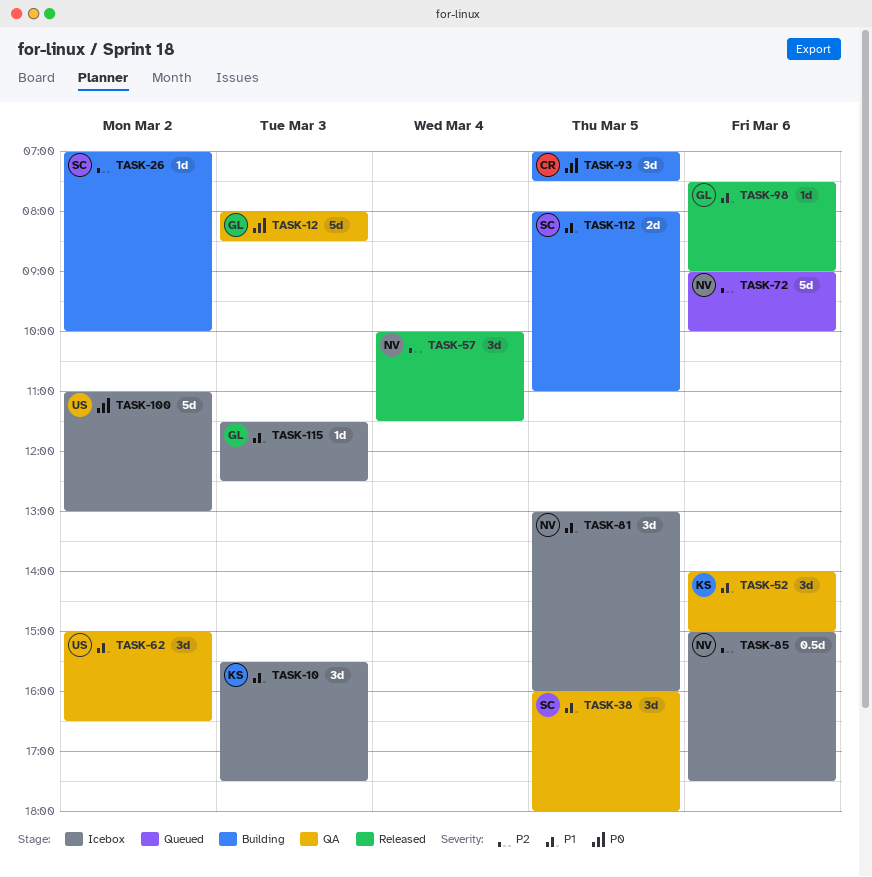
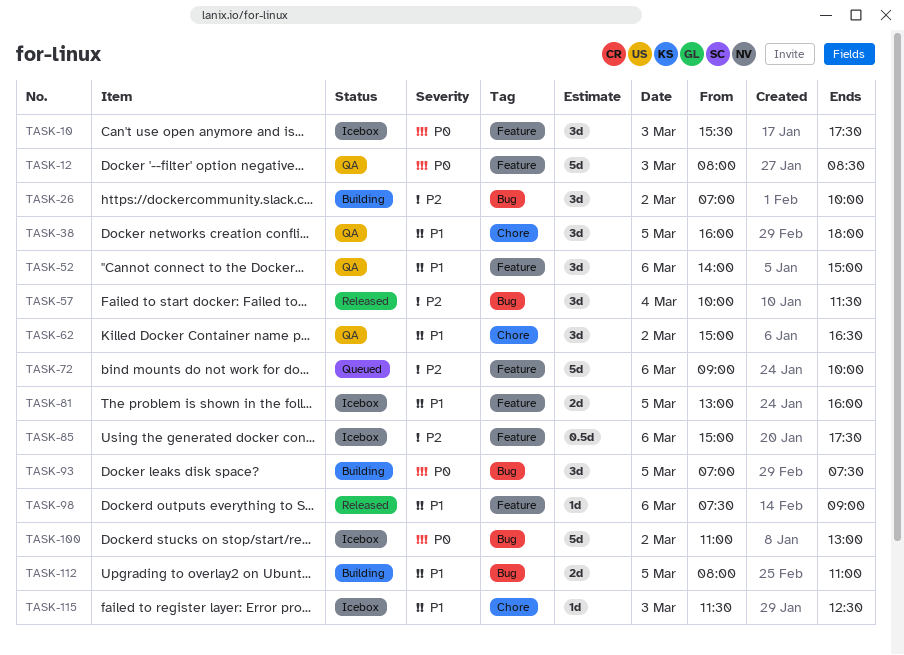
TASK-10, priority: P1 -> P0
TASK-26, estimate: 1d -> 3d
TASK-81, estimate: 3d -> 2d

